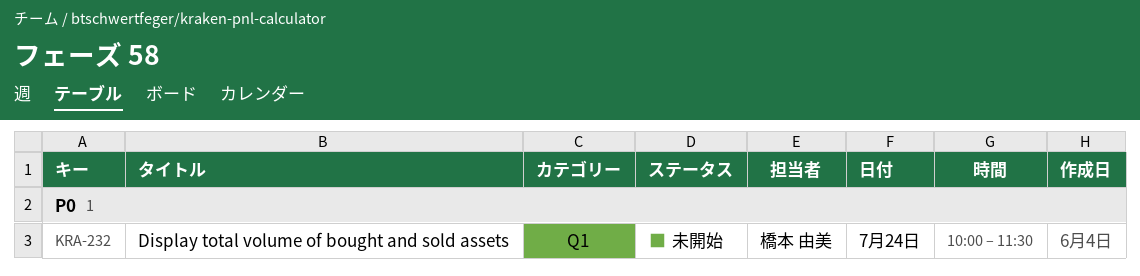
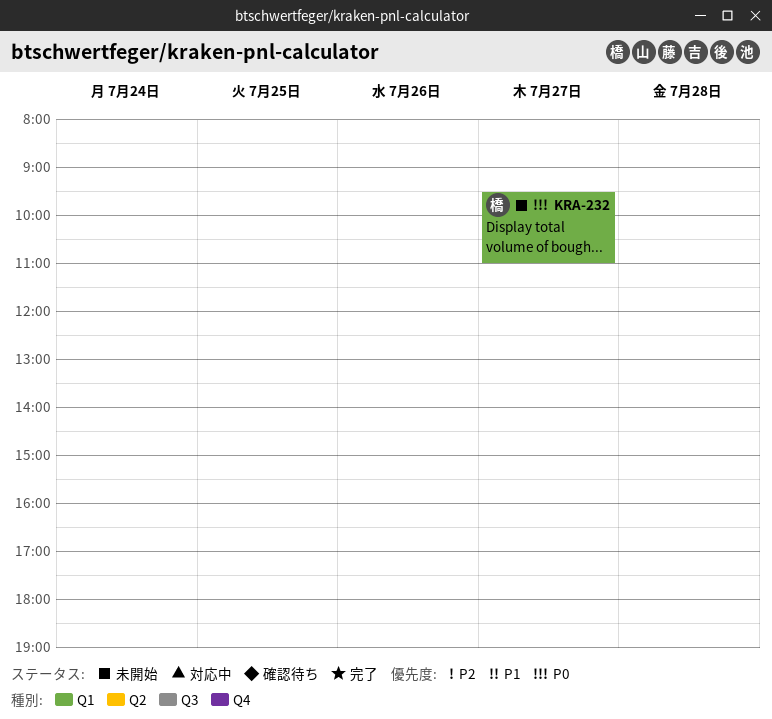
KRA-232, day: Jul 24 -> Jul 27
KRA-232, begins: 10:00 -> 09:30
KRA-232, ends: 11:30 -> 11:00

